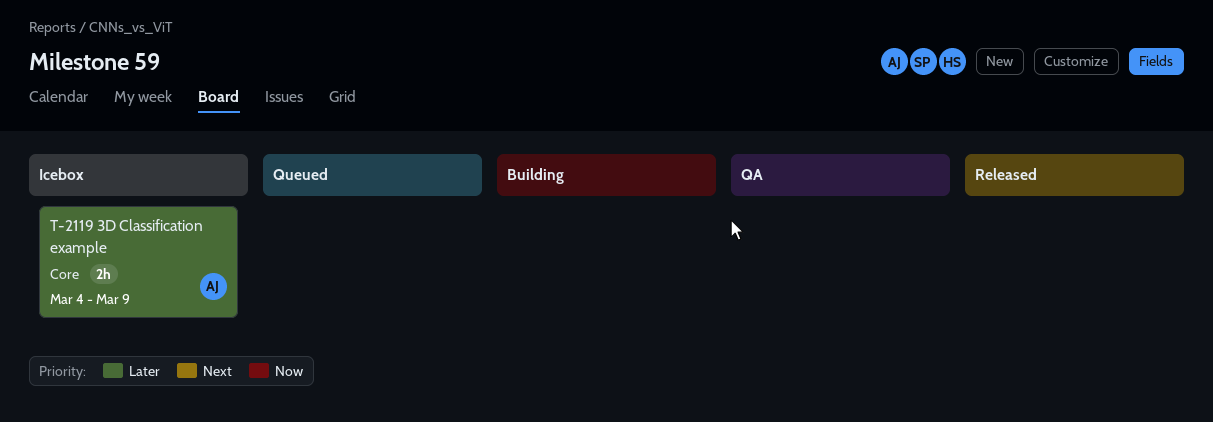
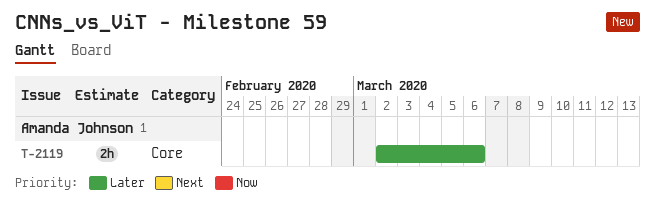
T-2119, start: Mar 4 -> Mar 2
T-2119, due: Mar 9 -> Mar 6

